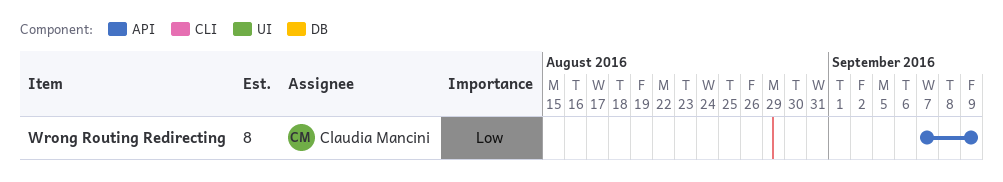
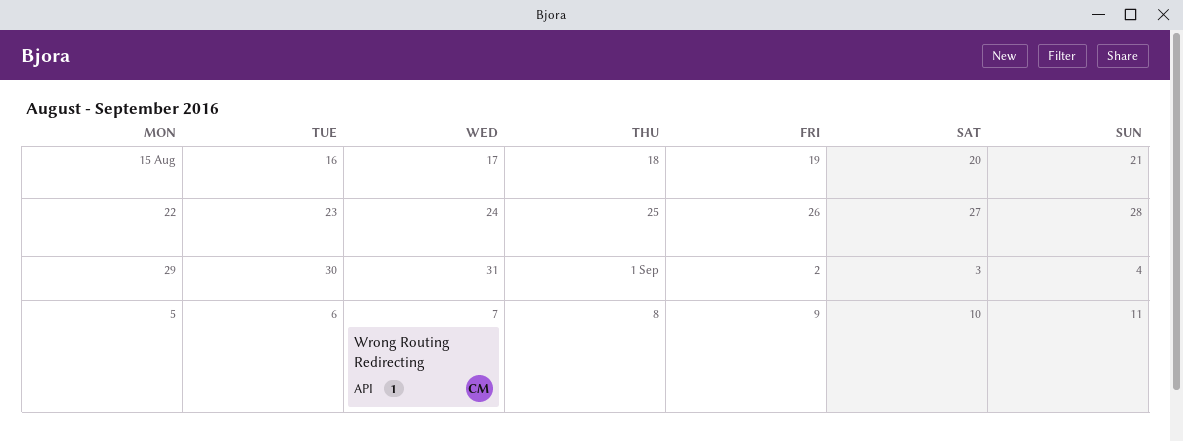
Wrong Routing Redirecting, estimate: 8 -> 1
Wrong Routing Redirecting, due: Sep 9 -> Sep 7

